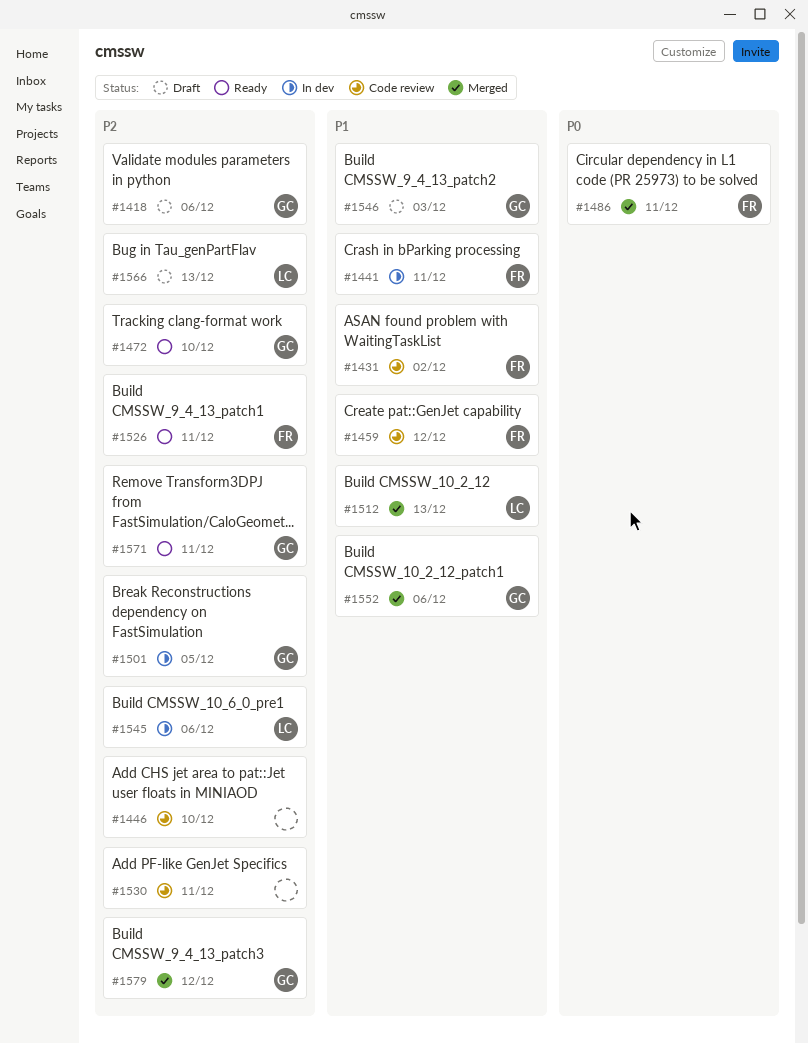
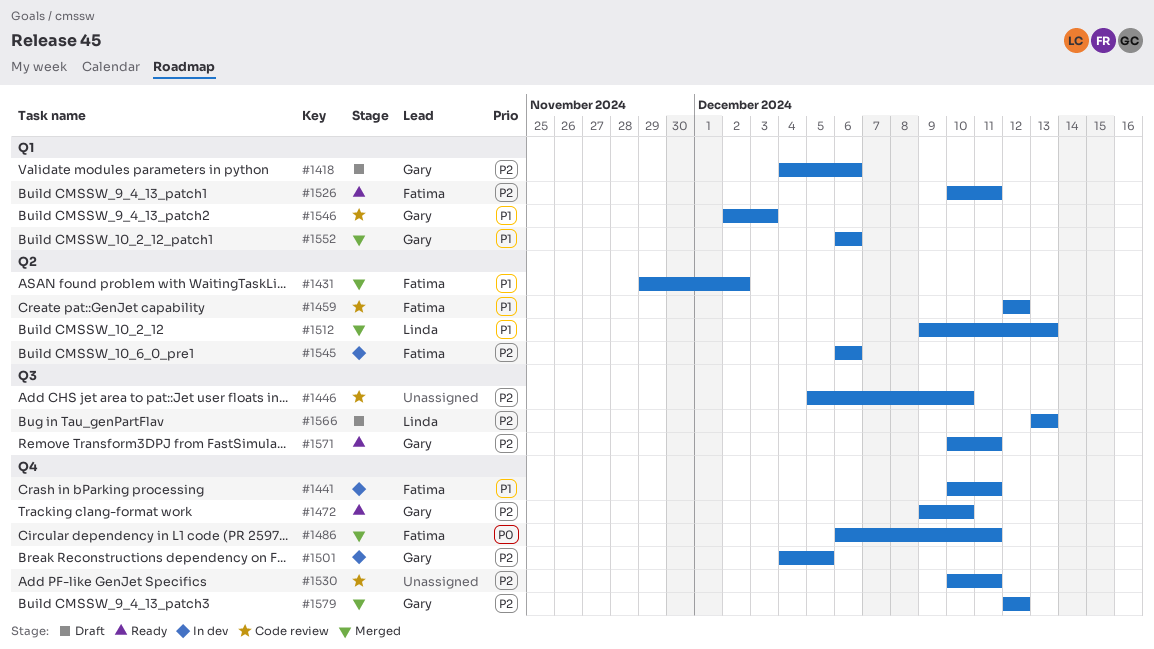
#1431, status: Code review -> Merged
#1545, owner: Linda -> Fatima
#1546, status: Draft -> Code review

